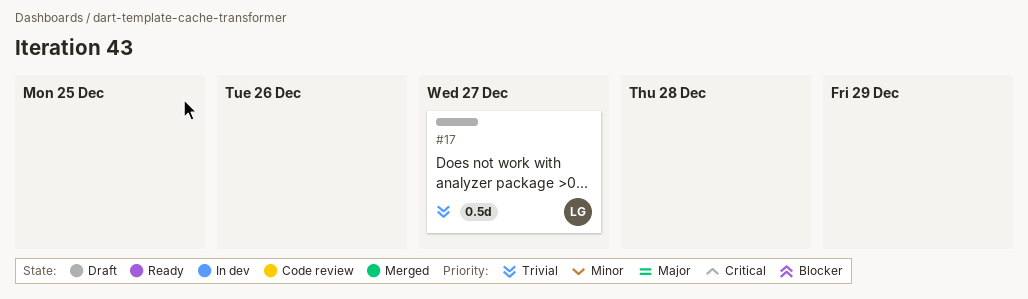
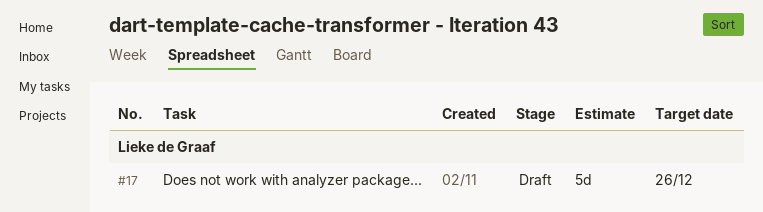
#17, estimate: 0.5d -> 5d
#17, due: Dec 27 -> Dec 26

